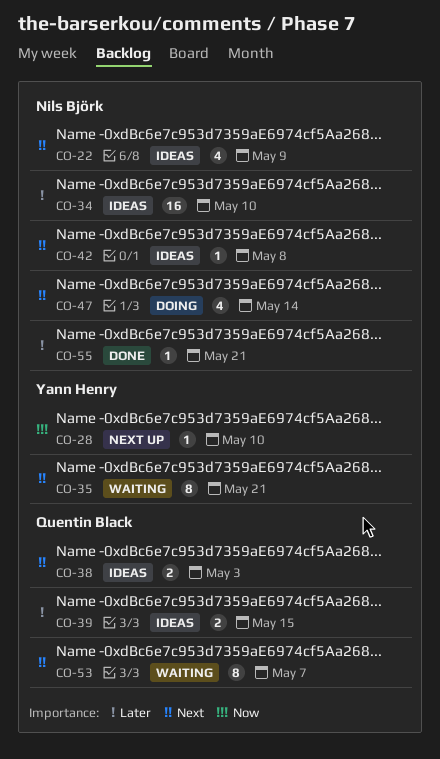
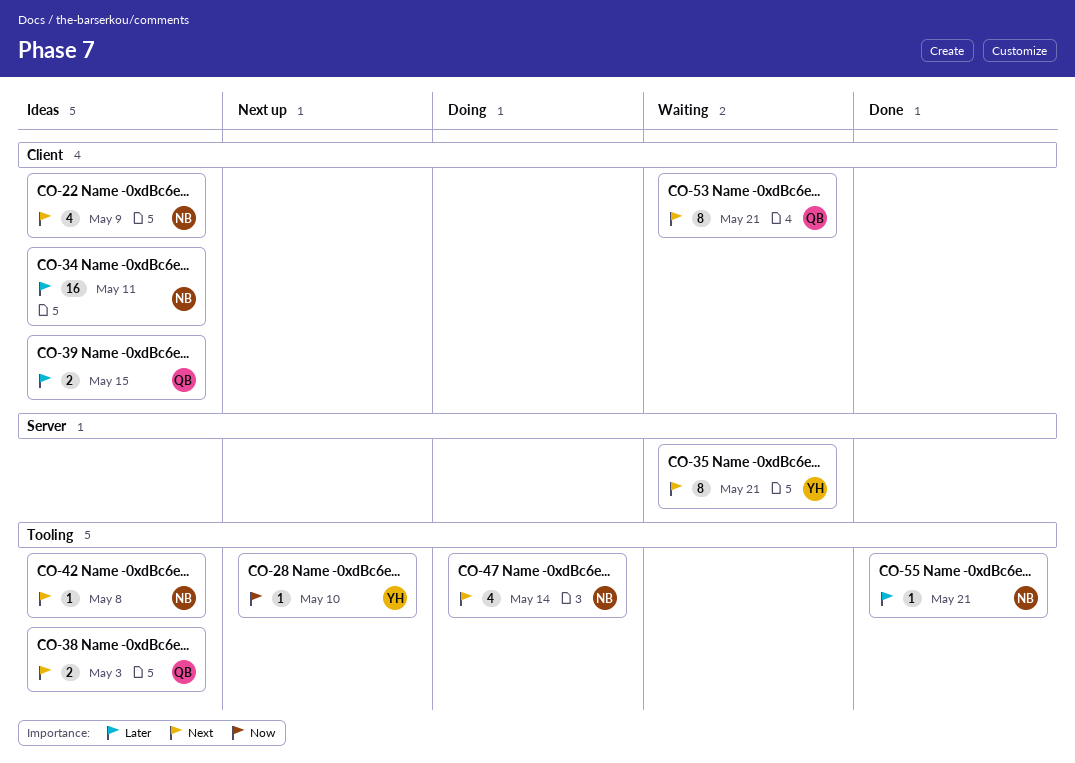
CO-34, due: May 10 -> May 11
CO-53, due: May 7 -> May 21

